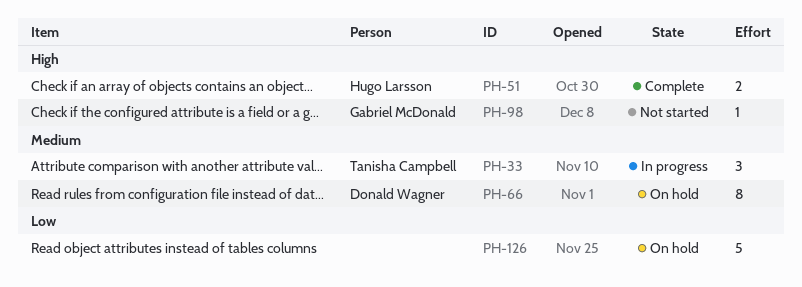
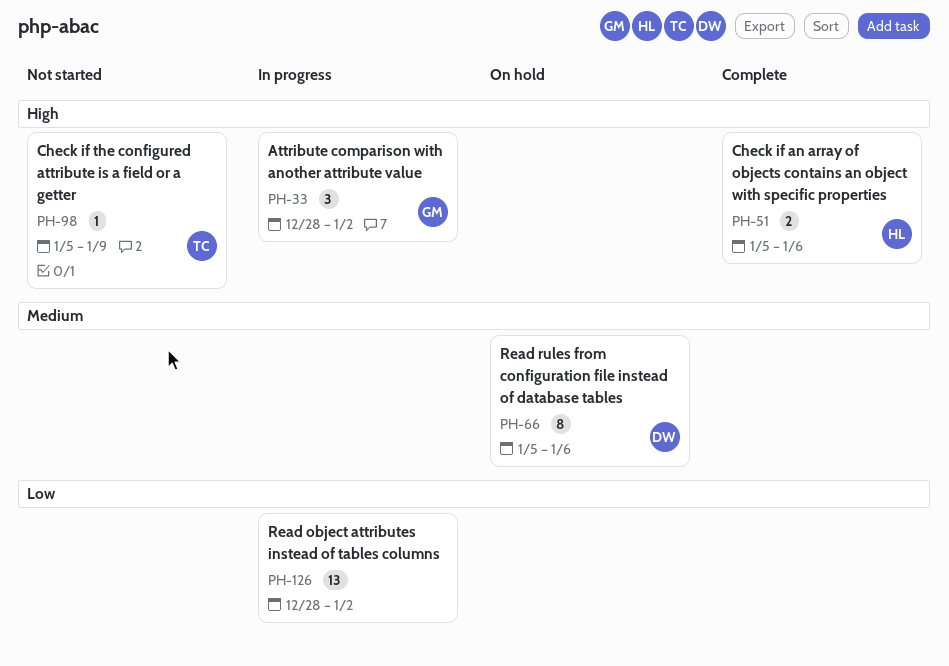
PH-33, owner: Tanisha Campbell -> Gabriel McDonald
PH-33, priority: Medium -> High
PH-98, owner: Gabriel McDonald -> Tanisha Campbell
PH-126, status: On hold -> In progress
PH-126, estimate: 5 -> 13

